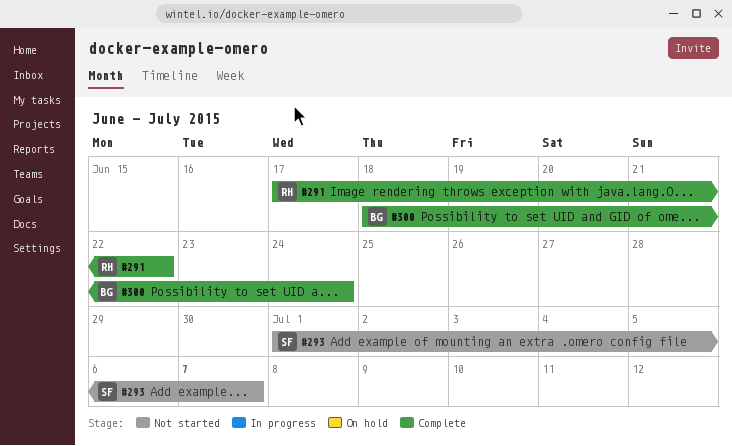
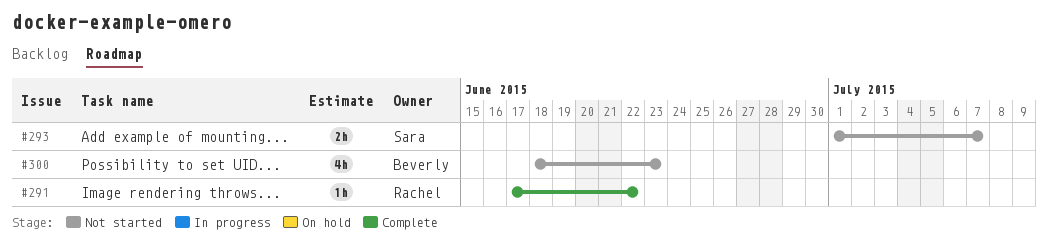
#300, status: Complete -> Not started
#300, due: Jun 24 -> Jun 23

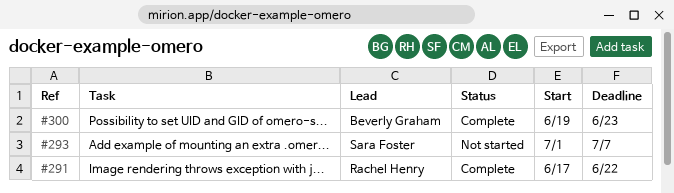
#300, status: Not started -> Complete
#300, start: Jun 18 -> Jun 19

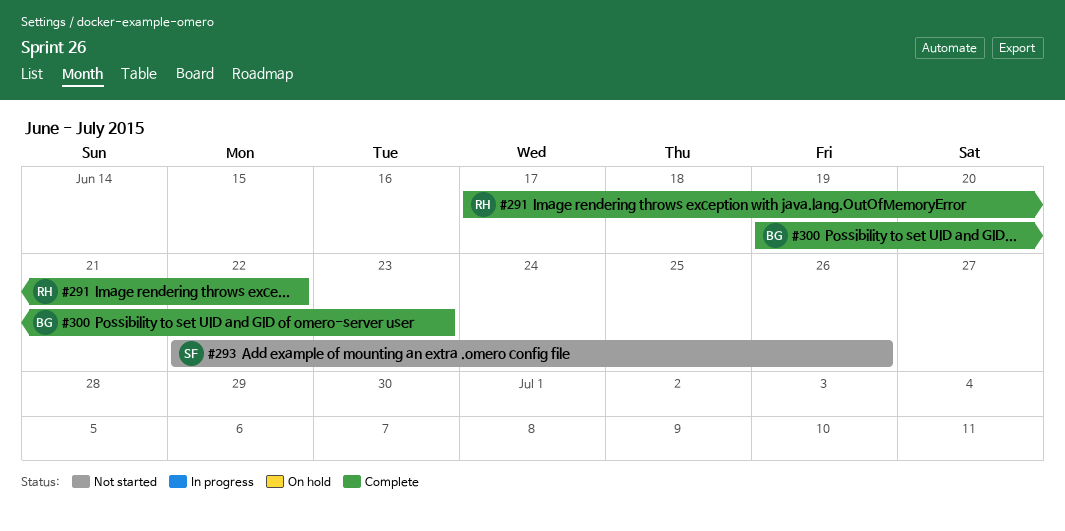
#293, start: Jul 1 -> Jun 22
#293, due: Jul 7 -> Jun 26

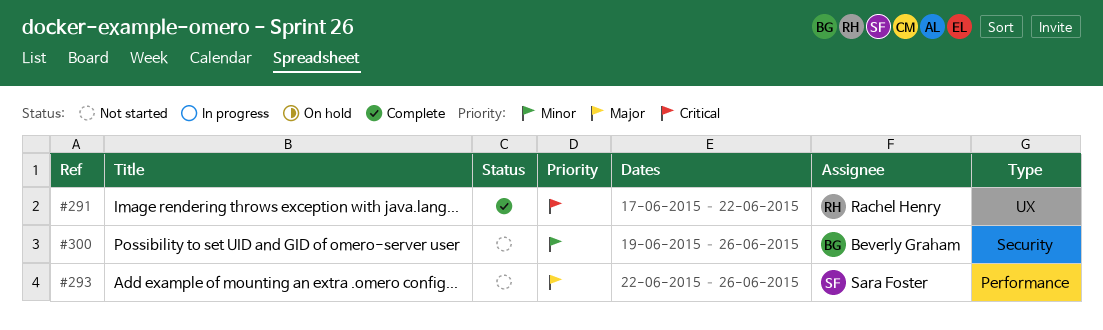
#300, status: Complete -> Not started
#300, due: Jun 23 -> Jun 26

